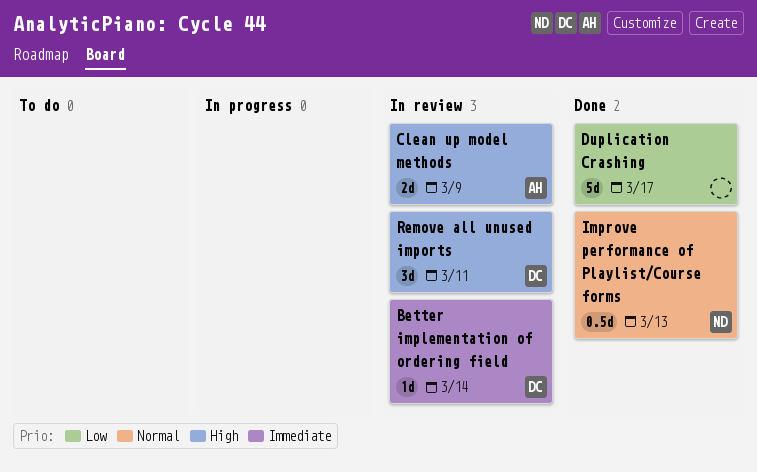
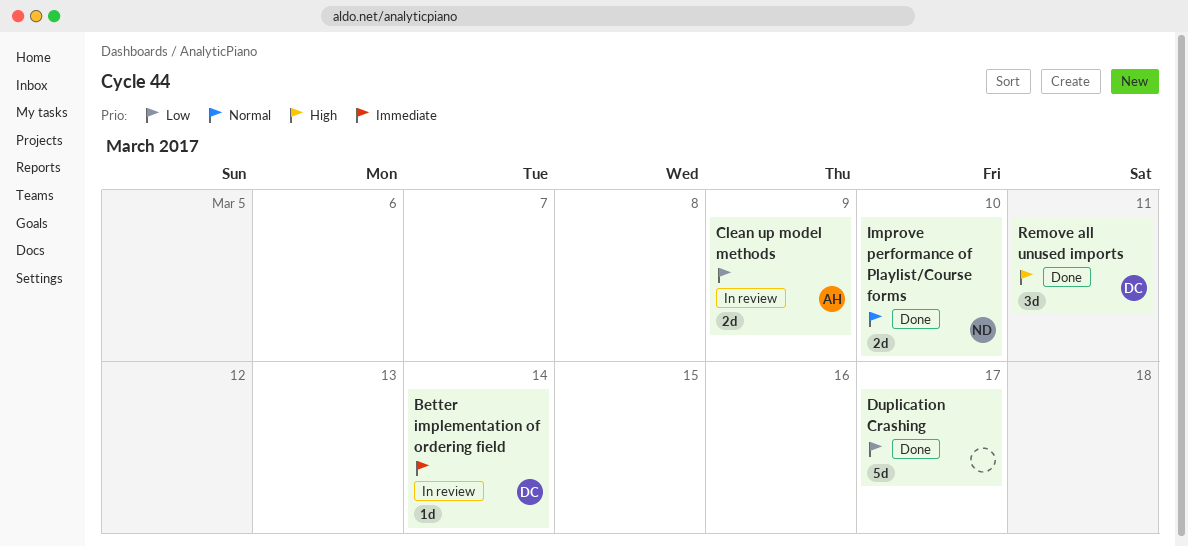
Clean up model methods, priority: High -> Low
Improve performance of Playlist/Course forms, estimate: 0.5d -> 2d
Improve performance of Playlist/Course forms, due: Mar 13 -> Mar 10
Remove all unused imports, status: In review -> Done

